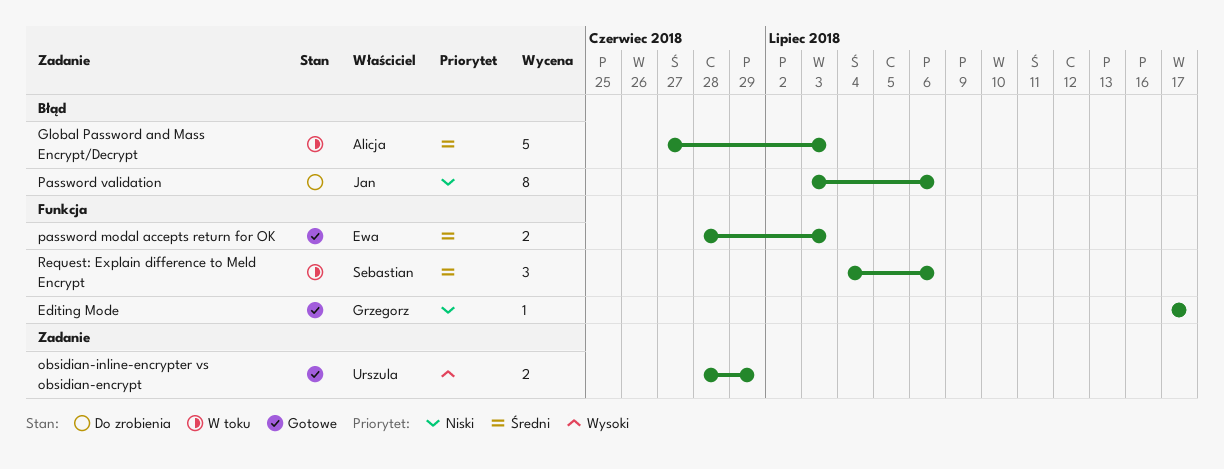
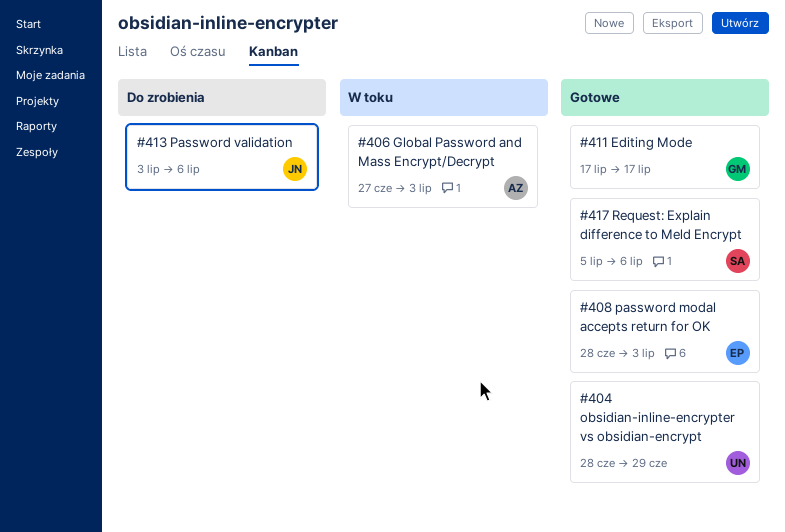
Request: Explain difference to Meld Encrypt, status: W toku -> Gotowe
Request: Explain difference to Meld Encrypt, start: Jul 4 -> Jul 5

